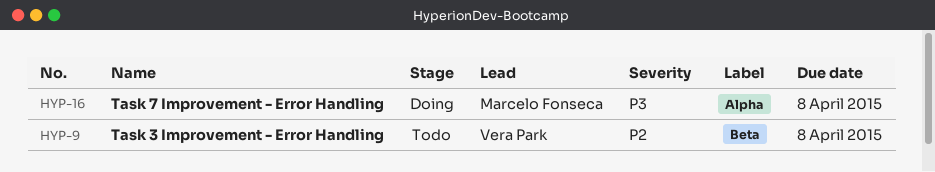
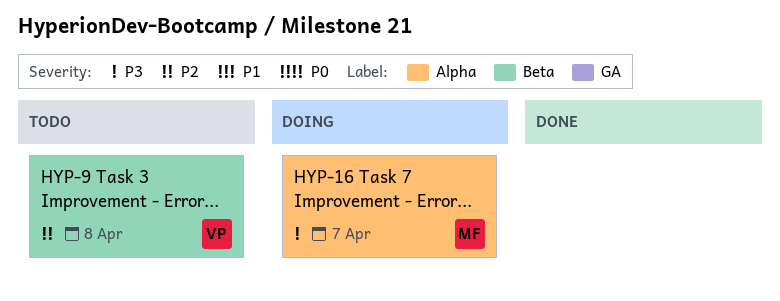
HYP-16, due: Apr 8 -> Apr 7

